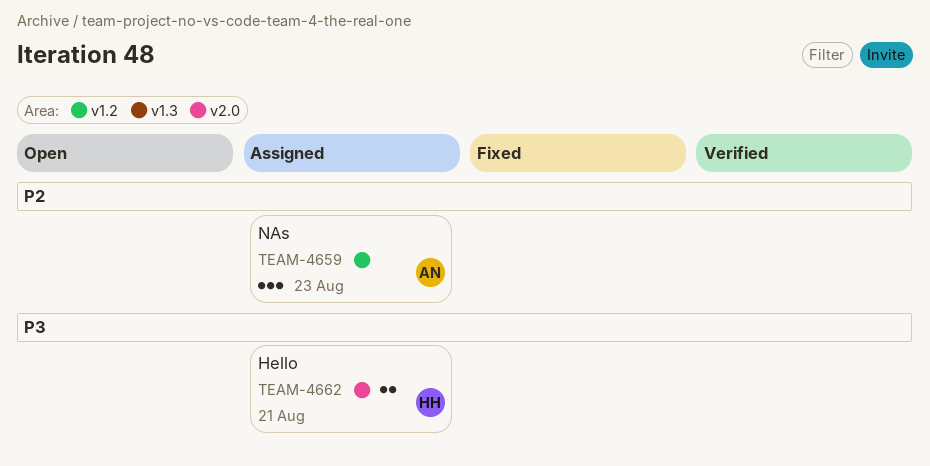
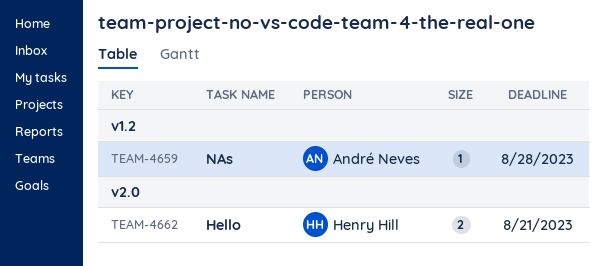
TEAM-4659, estimate: 3 -> 1
TEAM-4659, due: Aug 23 -> Aug 28

